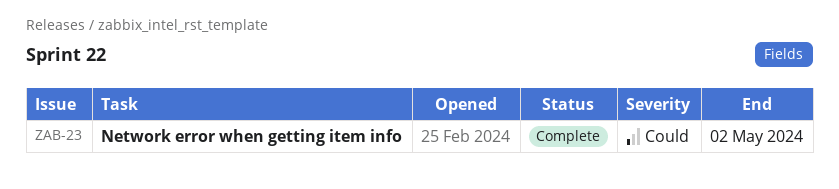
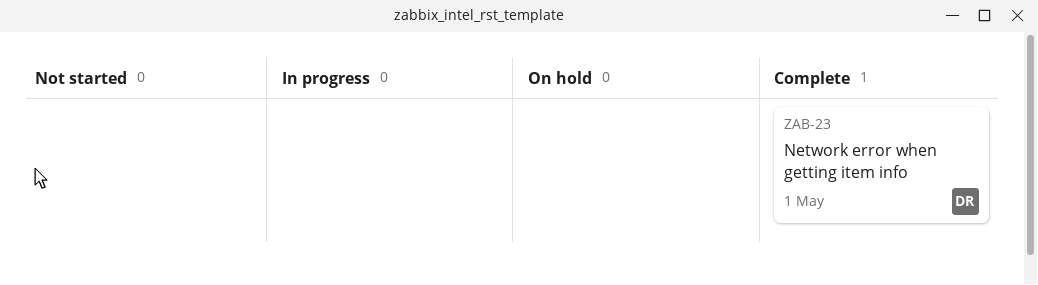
ZAB-23, due: May 2 -> May 1

